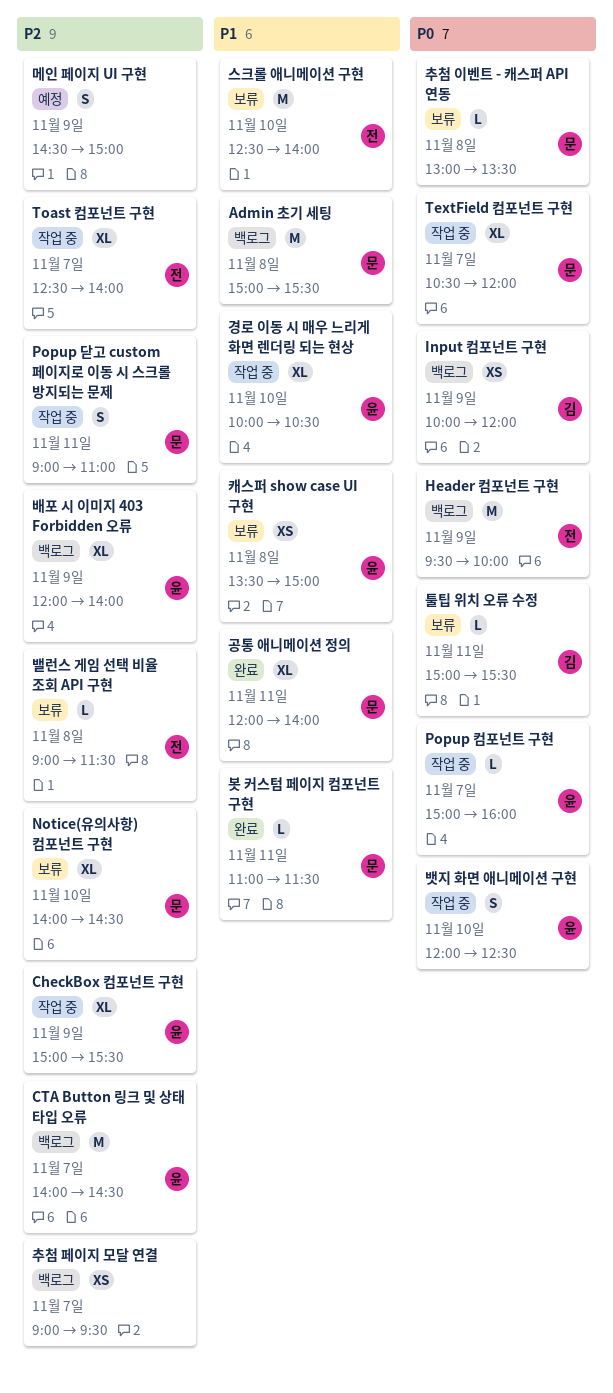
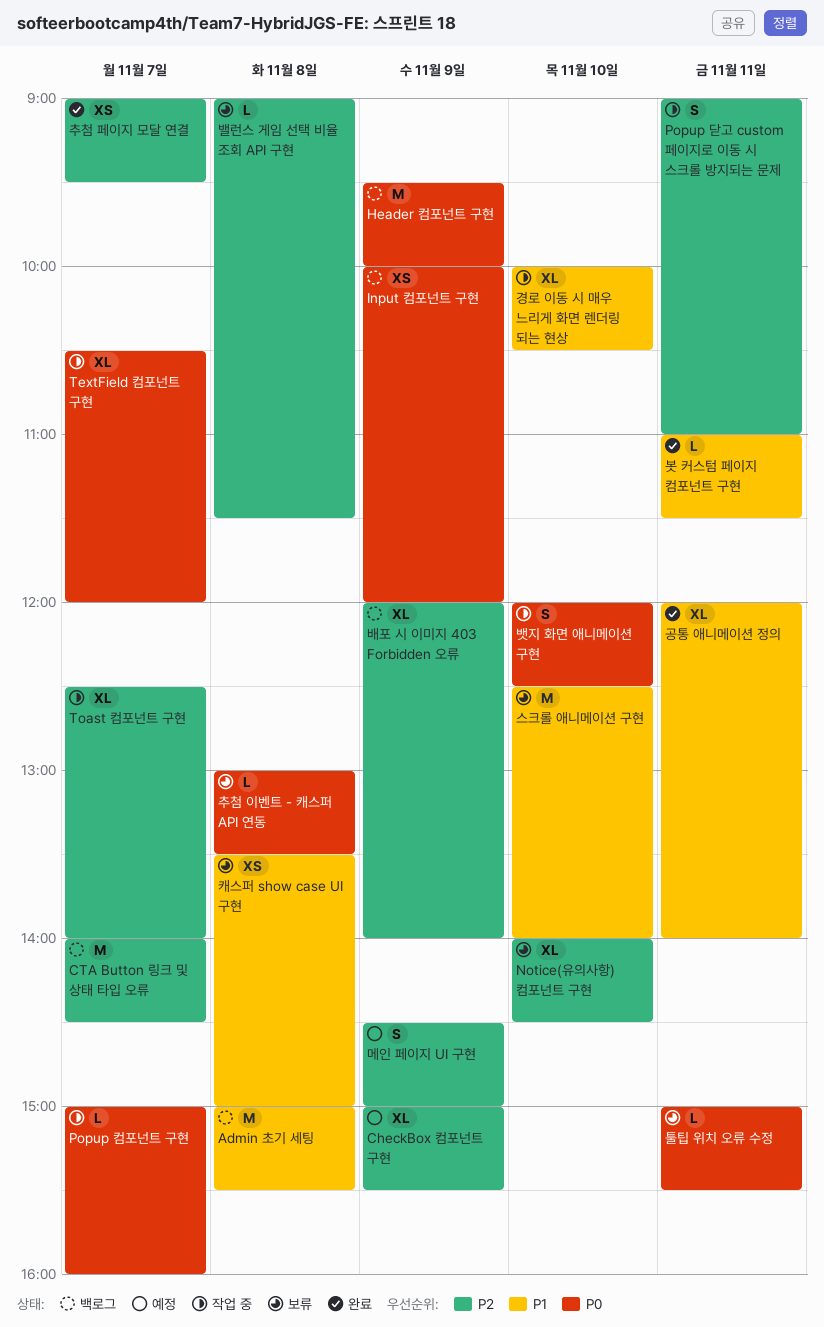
CheckBox 컴포넌트 구현, status: 작업 중 -> 예정
추첨 페이지 모달 연결, status: 백로그 -> 완료

